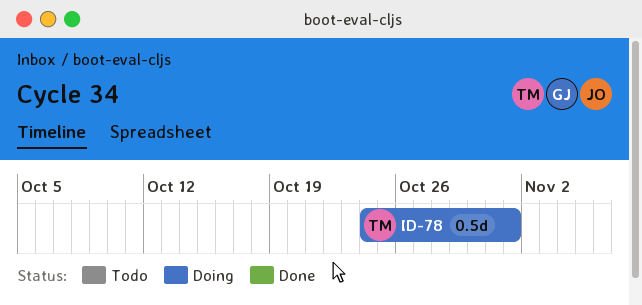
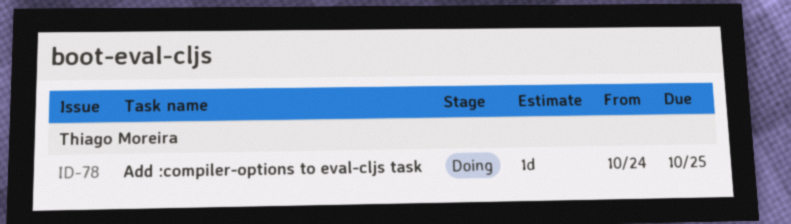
ID-78, estimate: 0.5d -> 1d
ID-78, due: Nov 1 -> Oct 25

